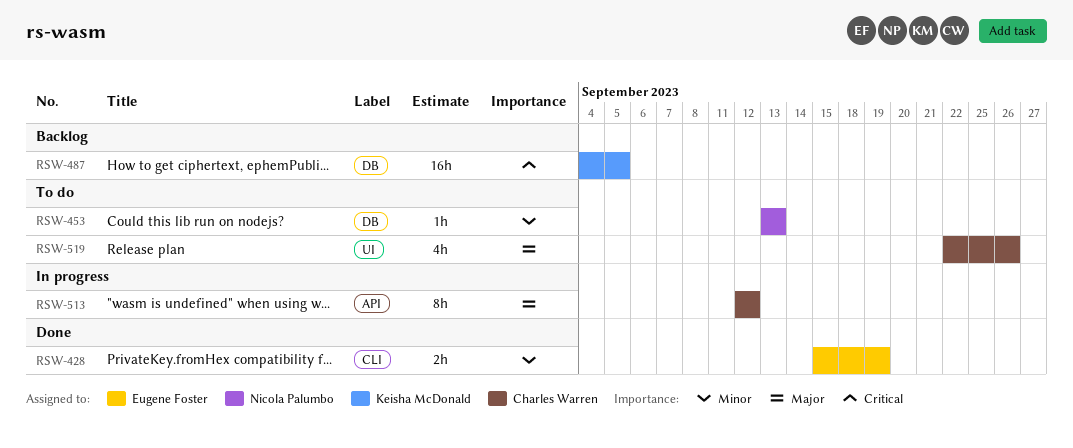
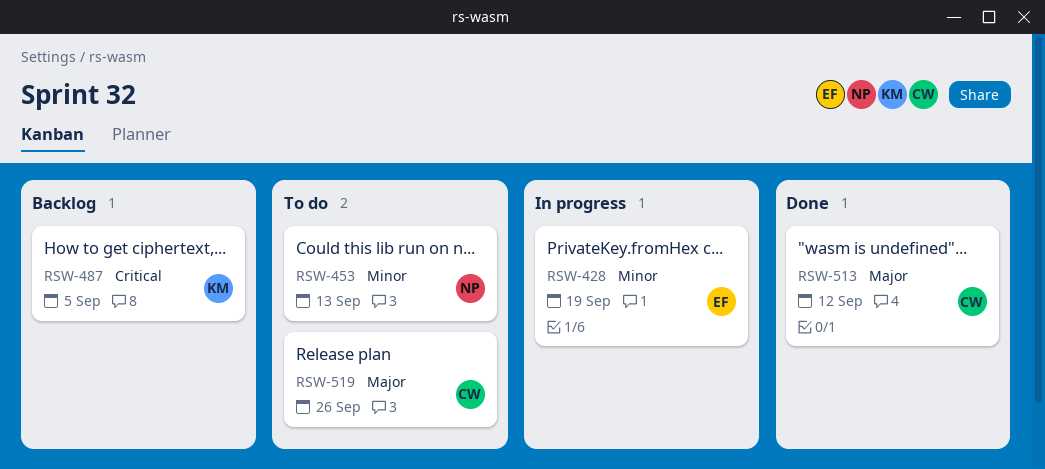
RSW-428, status: Done -> In progress
RSW-513, status: In progress -> Done

